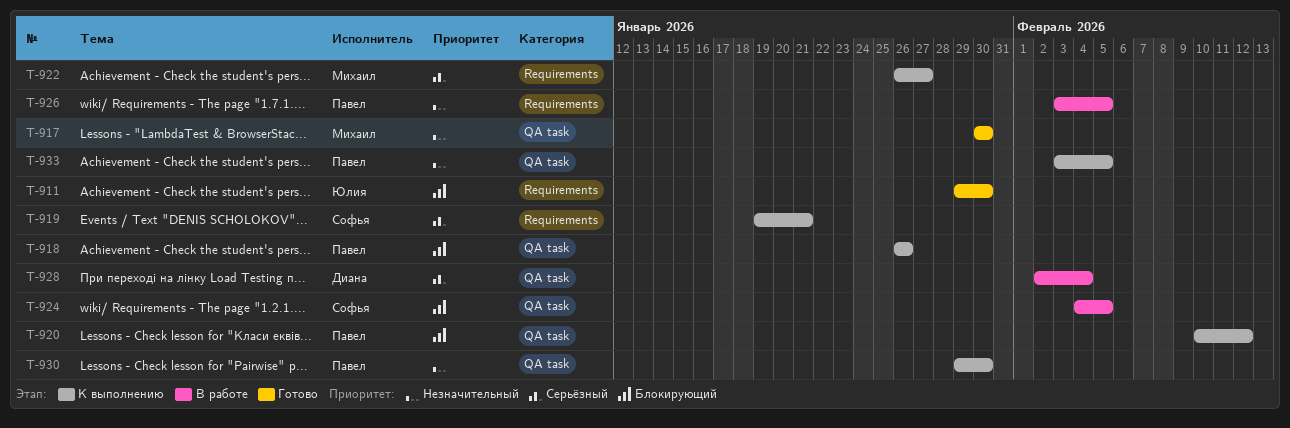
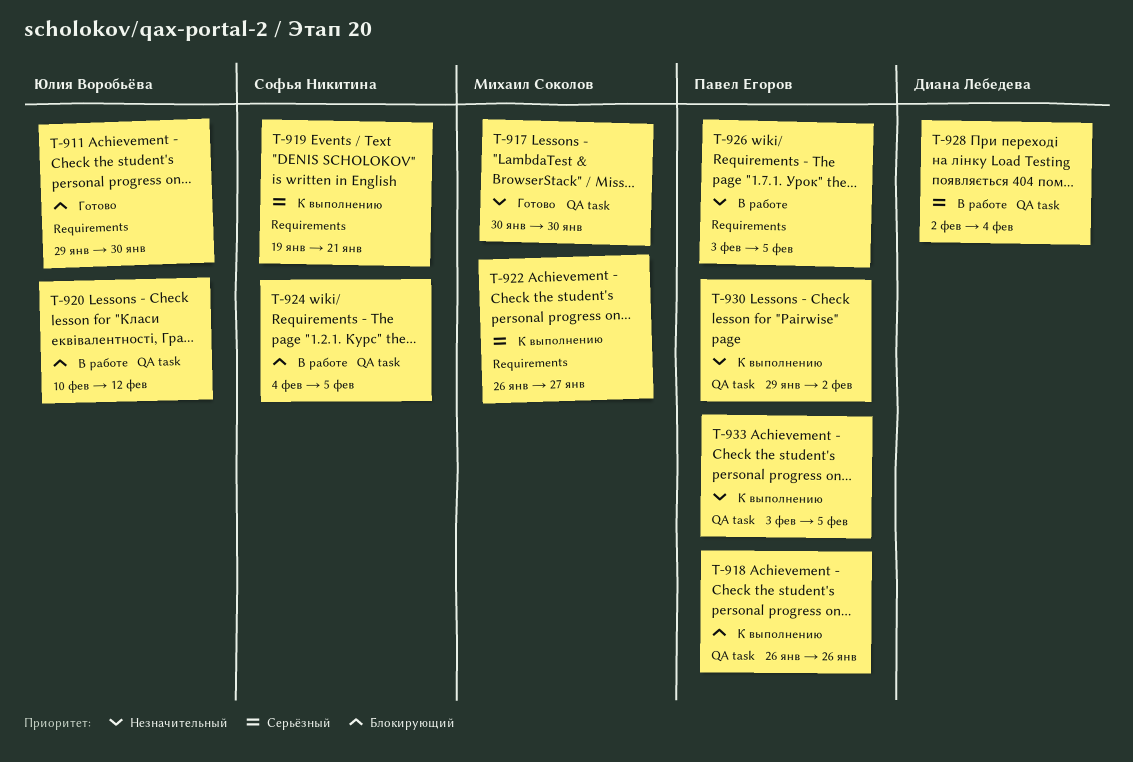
T-920, status: К выполнению -> В работе
T-920, owner: Павел Егоров -> Юлия Воробьёва
T-930, due: Jan 30 -> Feb 2

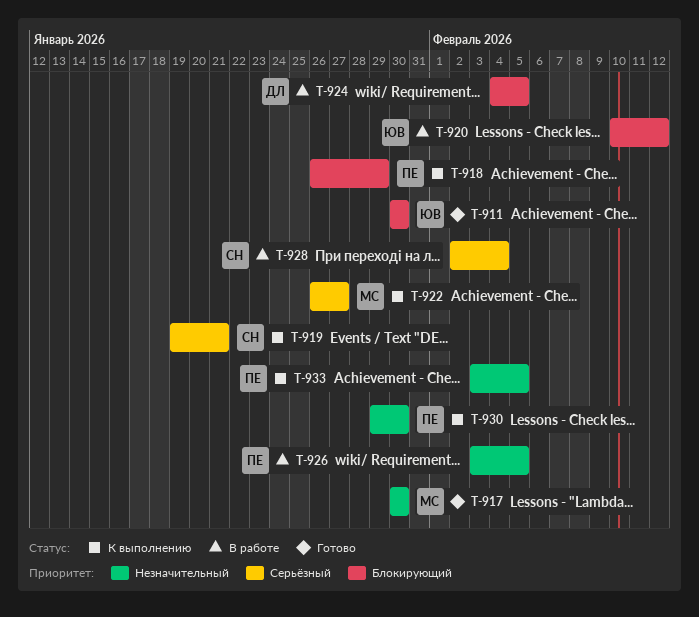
T-911, start: Jan 29 -> Jan 30
T-918, due: Jan 26 -> Jan 29
T-924, owner: Софья Никитина -> Диана Лебедева
T-928, owner: Диана Лебедева -> Софья Никитина
T-930, due: Feb 2 -> Jan 30

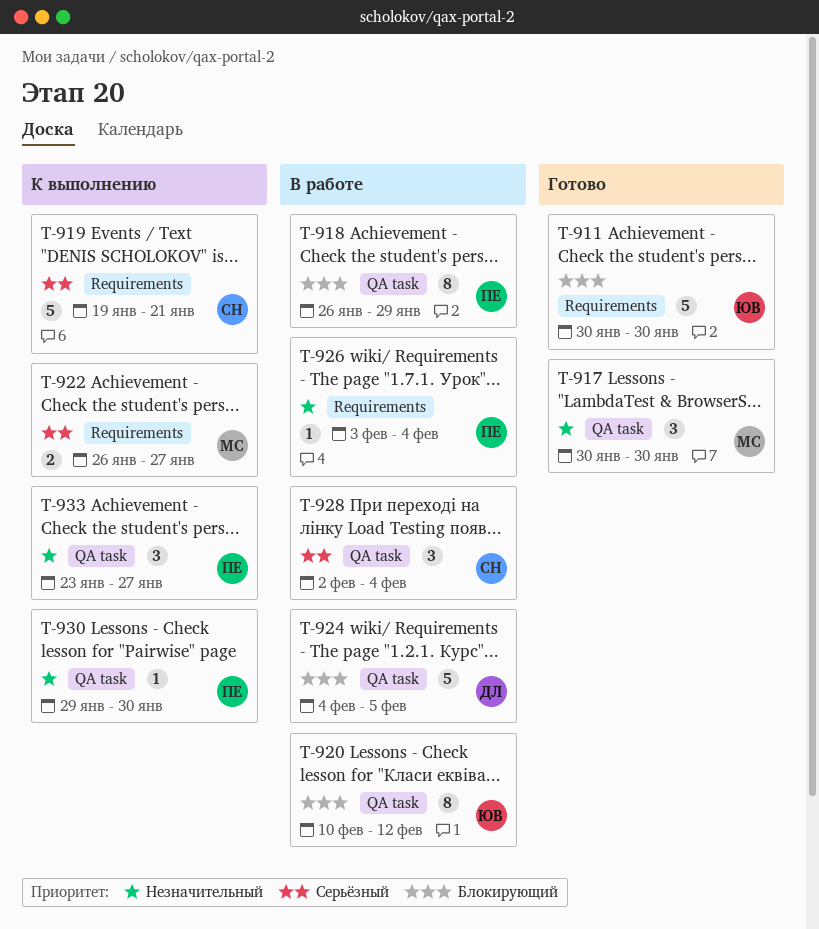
T-918, status: К выполнению -> В работе
T-926, due: Feb 5 -> Feb 4
T-933, start: Feb 3 -> Jan 23
T-933, due: Feb 5 -> Jan 27

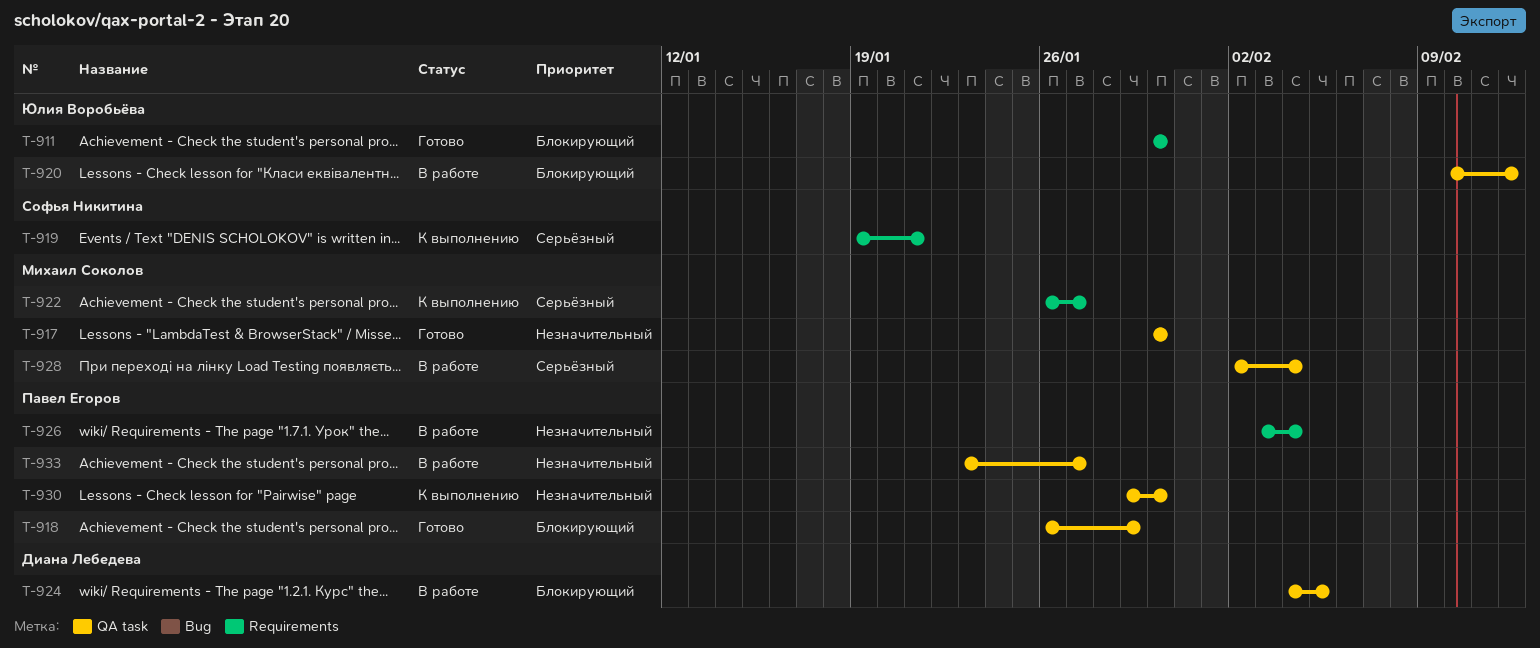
T-918, status: В работе -> Готово
T-928, owner: Софья Никитина -> Михаил Соколов
T-933, status: К выполнению -> В работе

